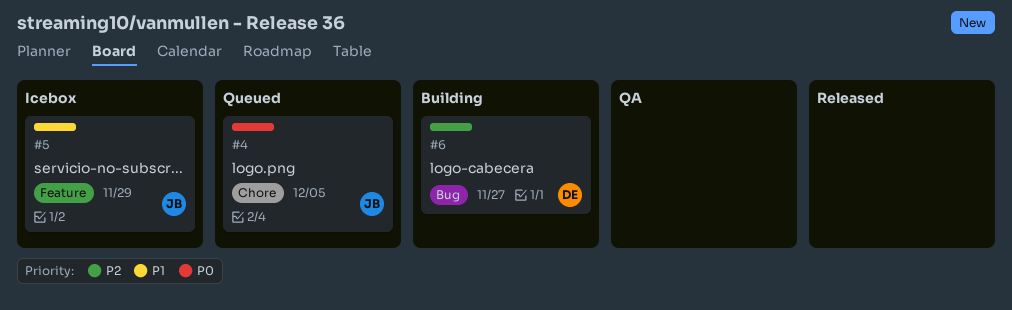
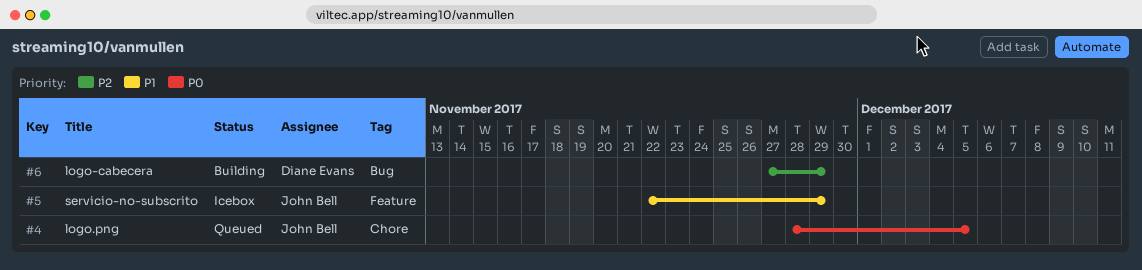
#6, due: Nov 27 -> Nov 29

